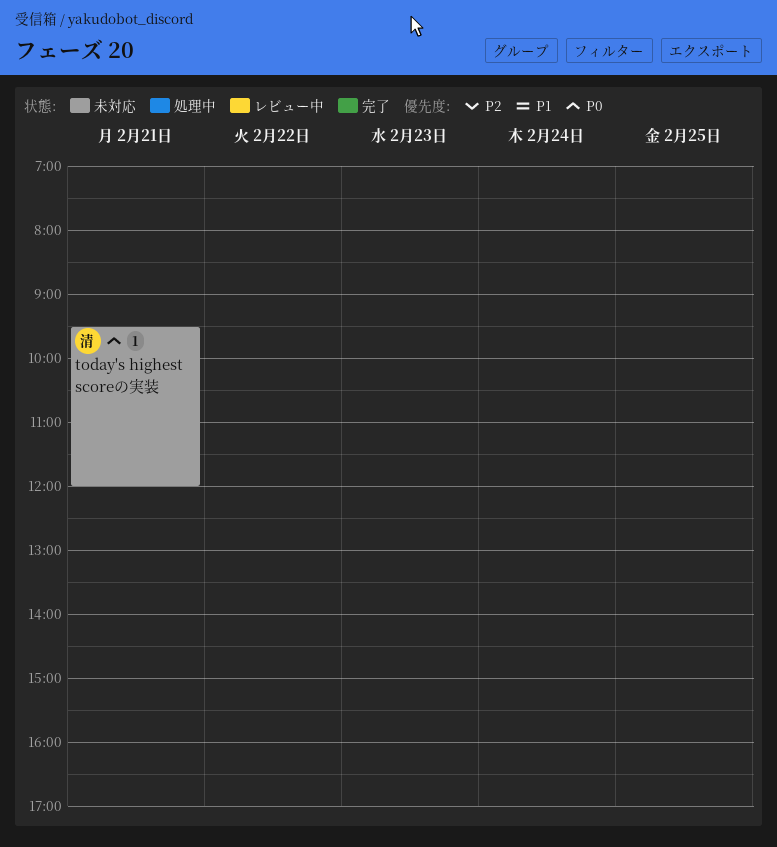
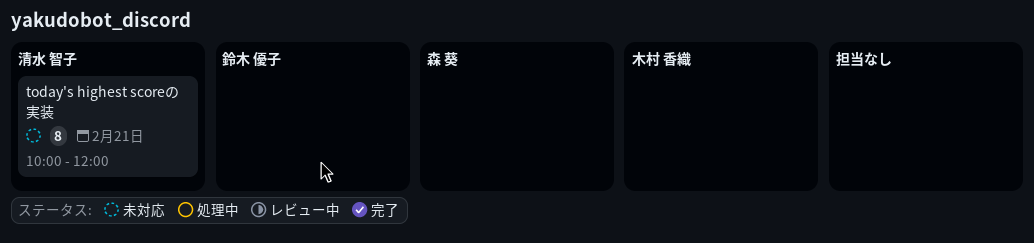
today's highest scoreの実装, estimate: 1 -> 8
today's highest scoreの実装, begins: 09:30 -> 10:00

